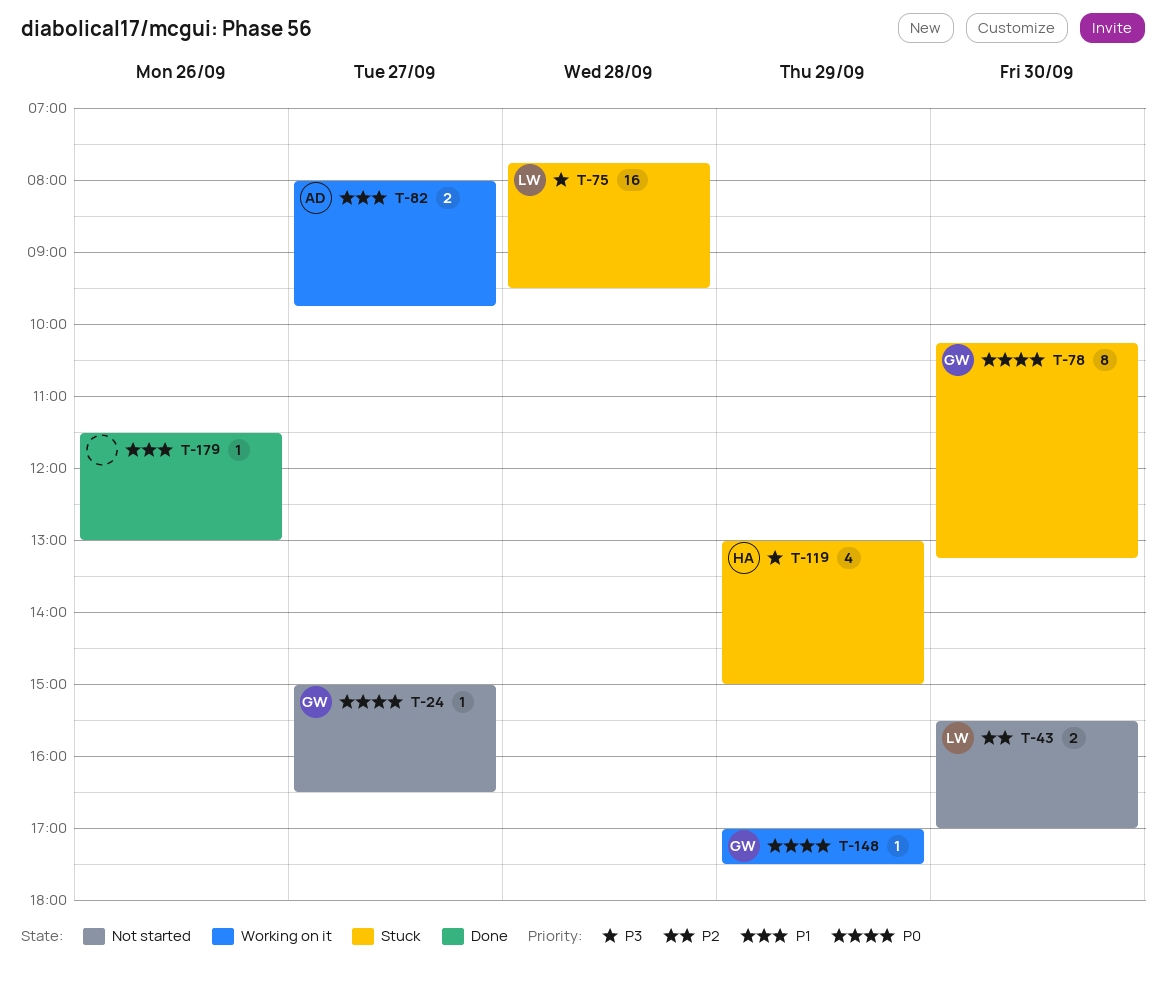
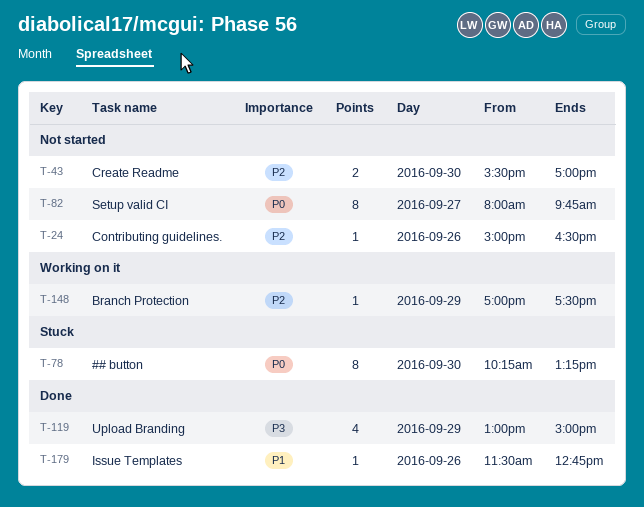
T-24, priority: P0 -> P2
T-24, day: Sep 27 -> Sep 26
T-75: present -> none
T-82, status: Working on it -> Not started
T-82, priority: P1 -> P0
T-82, estimate: 2 -> 8
T-119, status: Stuck -> Done
T-148, priority: P0 -> P2
T-179, ends: 13:00 -> 12:45

